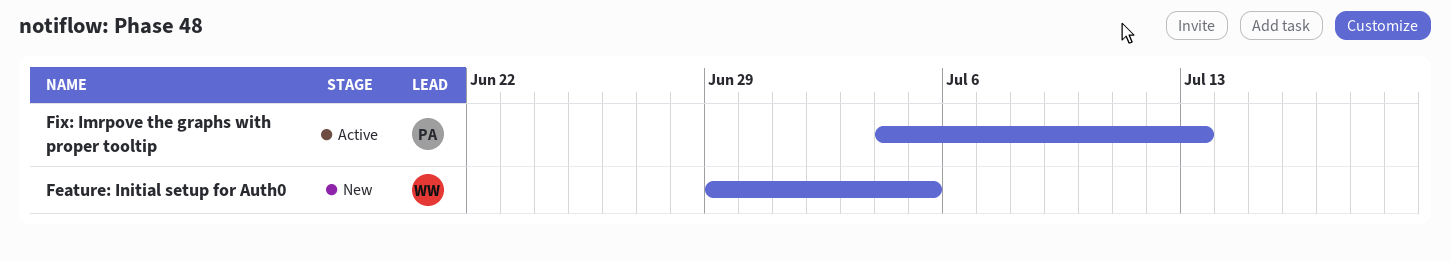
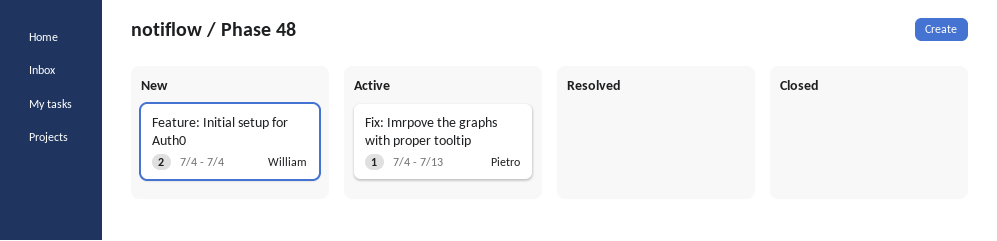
Feature: Initial setup for Auth0, start: Jun 29 -> Jul 4
Feature: Initial setup for Auth0, due: Jul 5 -> Jul 4

